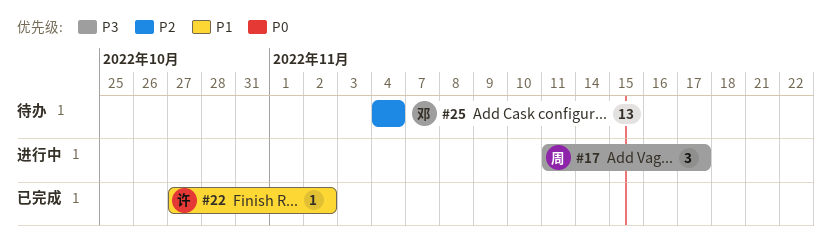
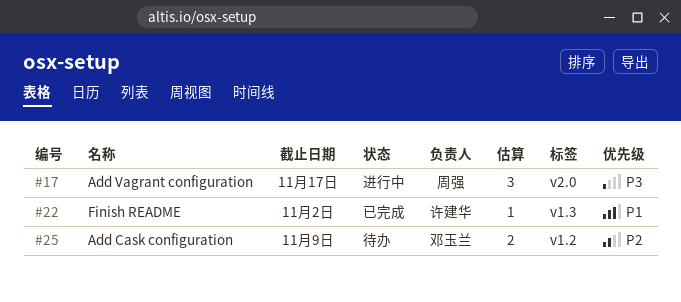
#25, estimate: 13 -> 2
#25, due: Nov 4 -> Nov 9

